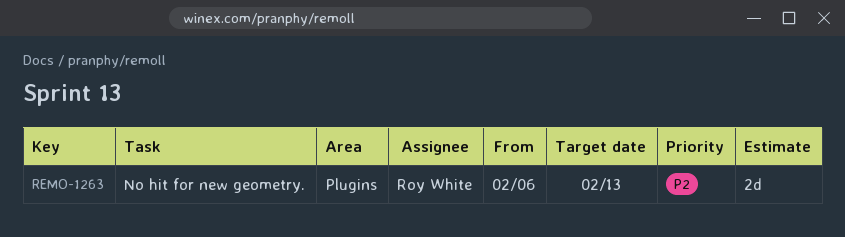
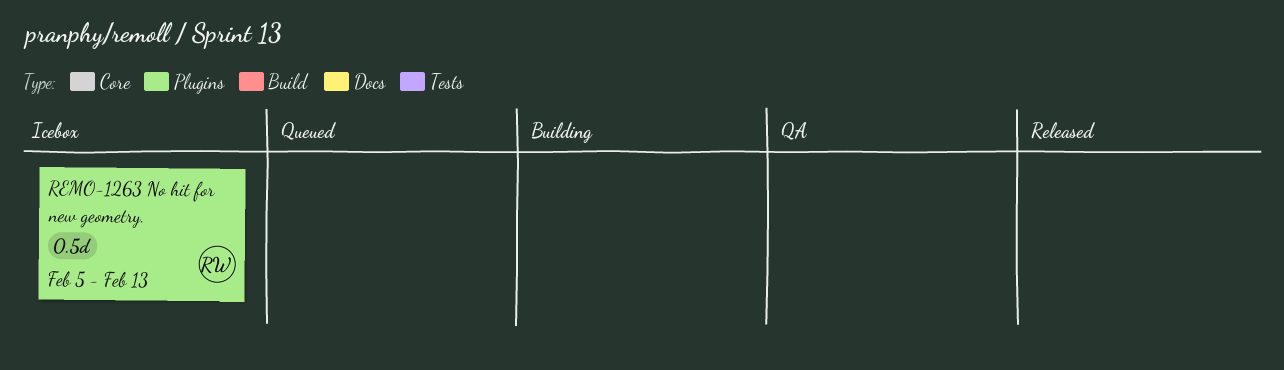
REMO-1263, estimate: 2d -> 0.5d
REMO-1263, start: Feb 6 -> Feb 5

